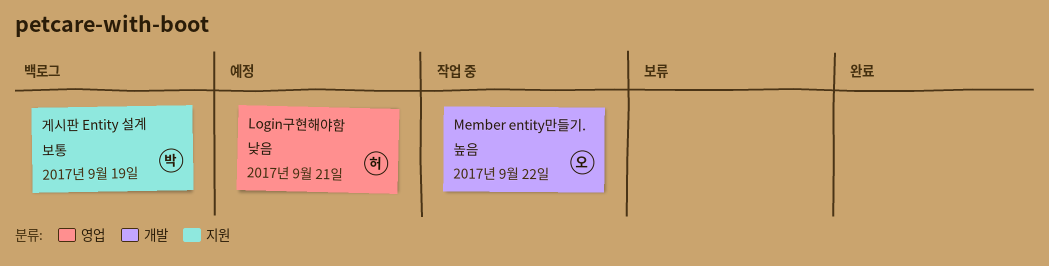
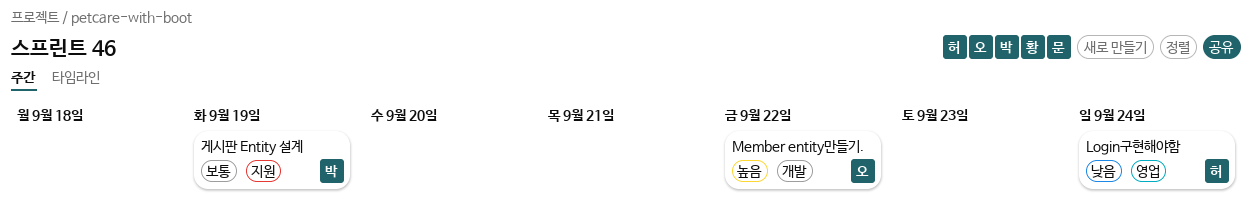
Login구현해야함, due: Sep 21 -> Sep 24

